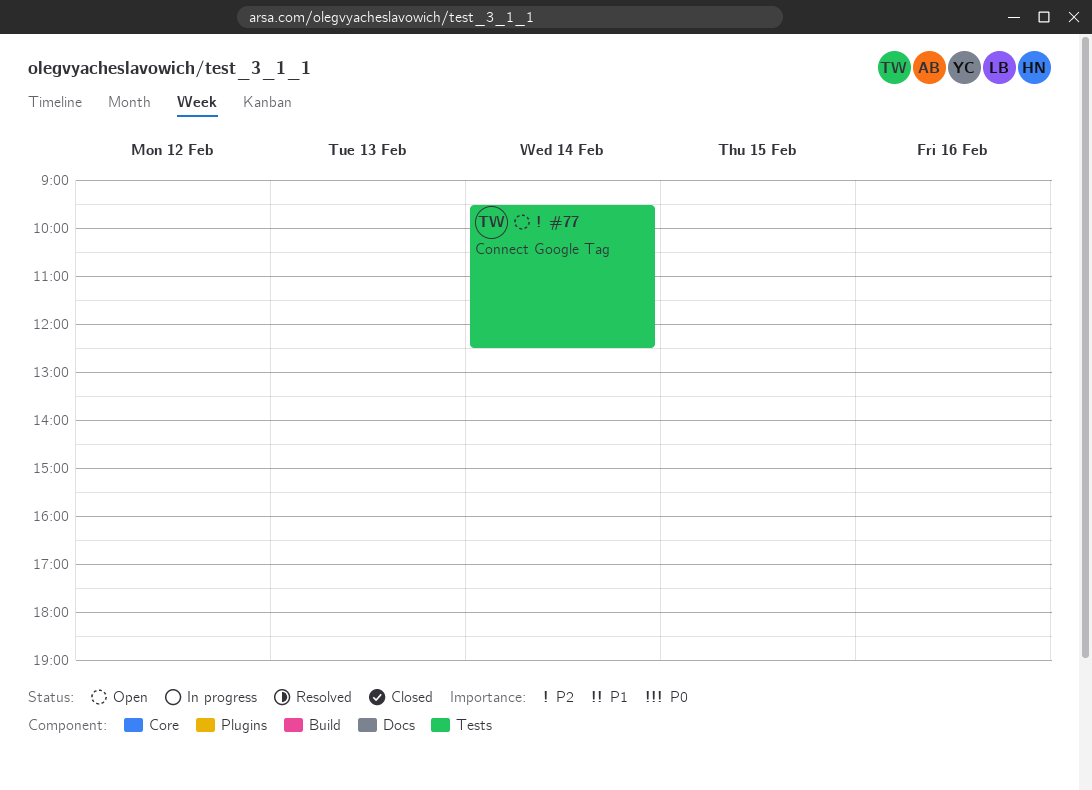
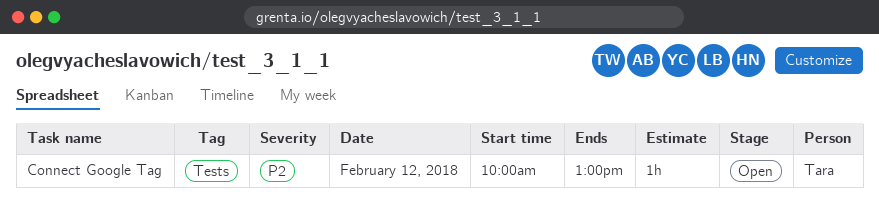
Connect Google Tag, day: Feb 14 -> Feb 12
Connect Google Tag, begins: 09:30 -> 10:00
Connect Google Tag, ends: 12:30 -> 13:00

